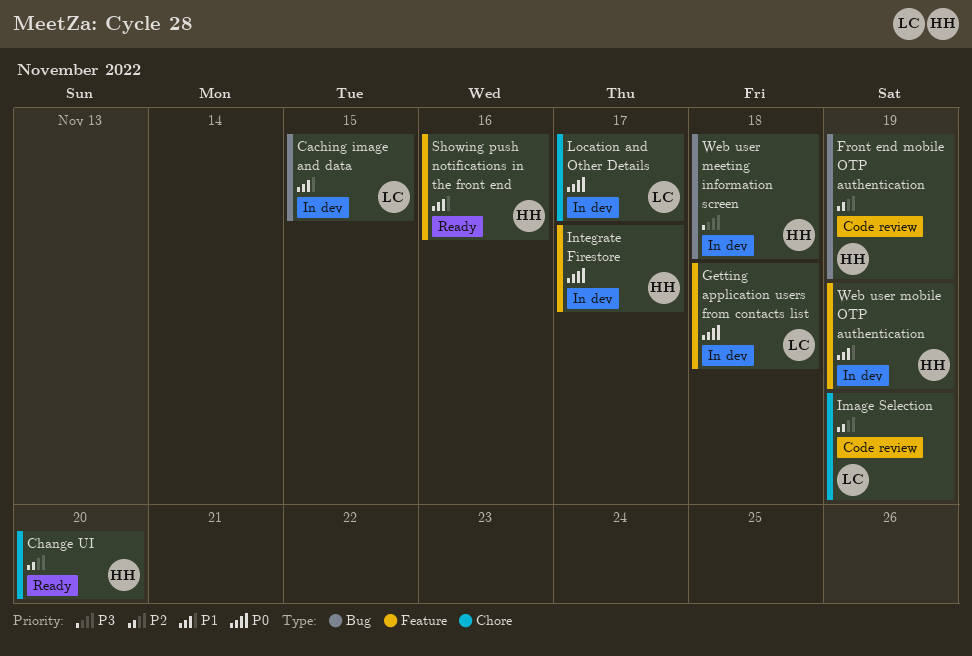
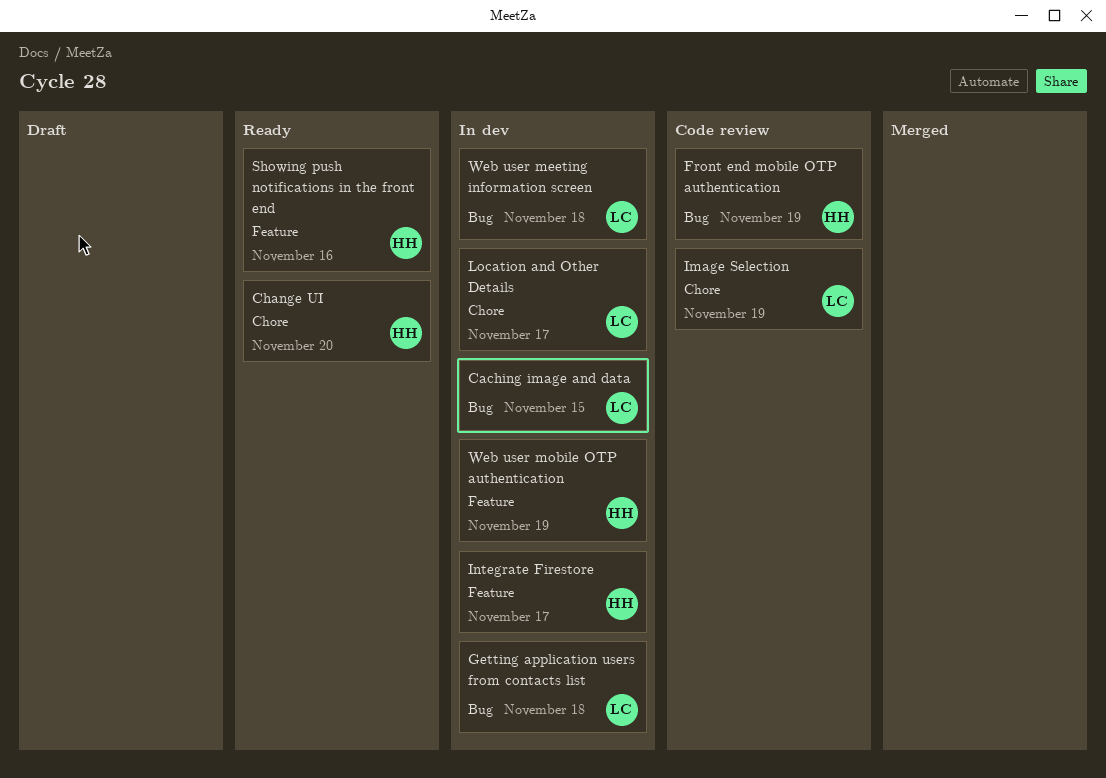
Getting application users from contacts list, label: Feature -> Bug
Web user meeting information screen, owner: HH -> LC

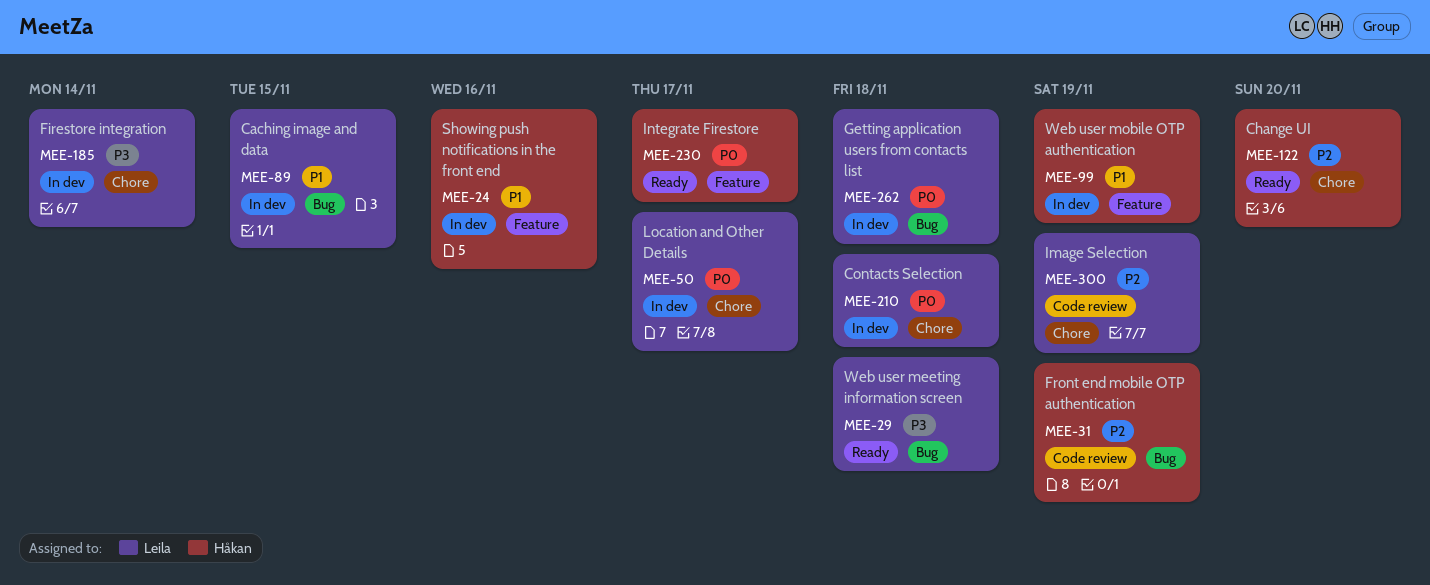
Contacts Selection: none -> present
Firestore integration: none -> present
Integrate Firestore, status: In dev -> Ready
Showing push notifications in the front end, status: Ready -> In dev
Web user meeting information screen, status: In dev -> Ready

